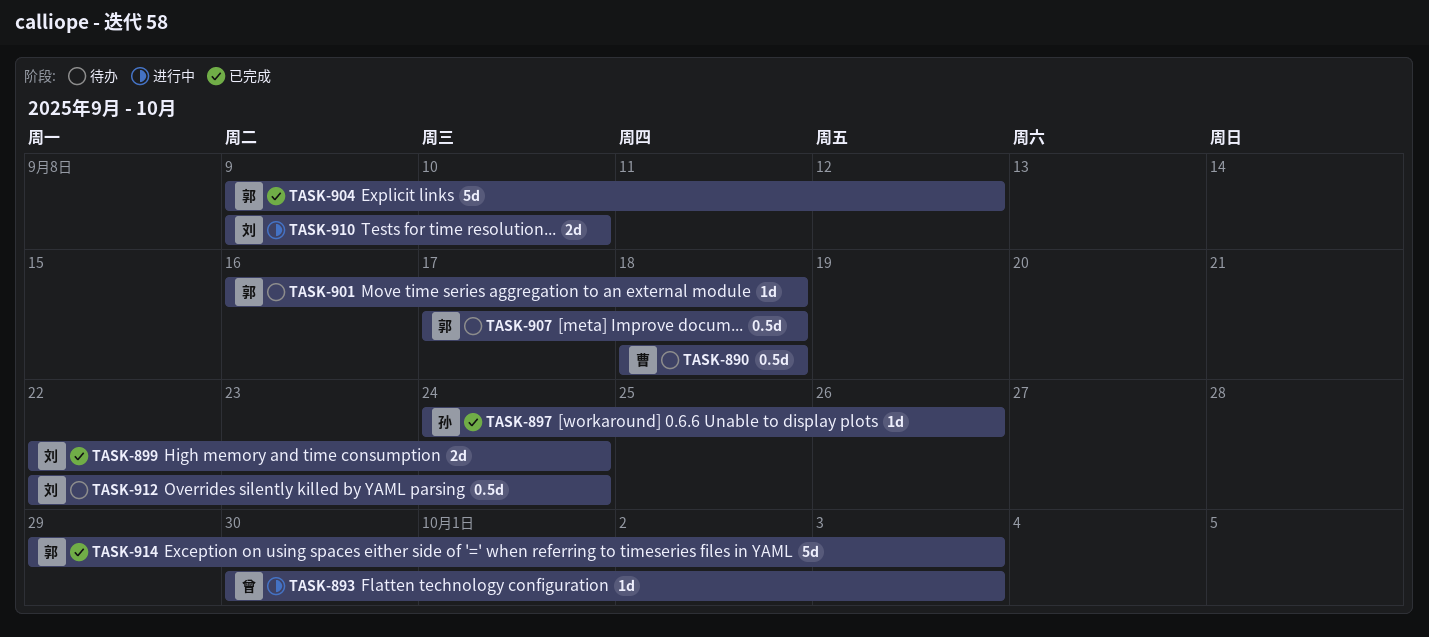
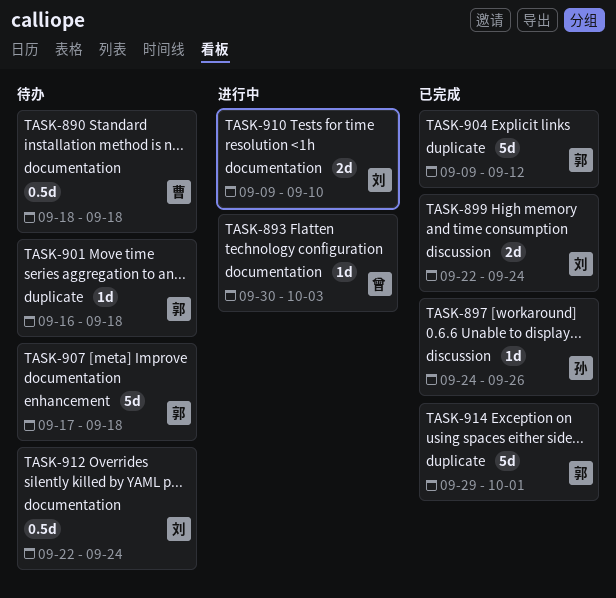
TASK-907, estimate: 0.5d -> 5d
TASK-914, due: Oct 3 -> Oct 1

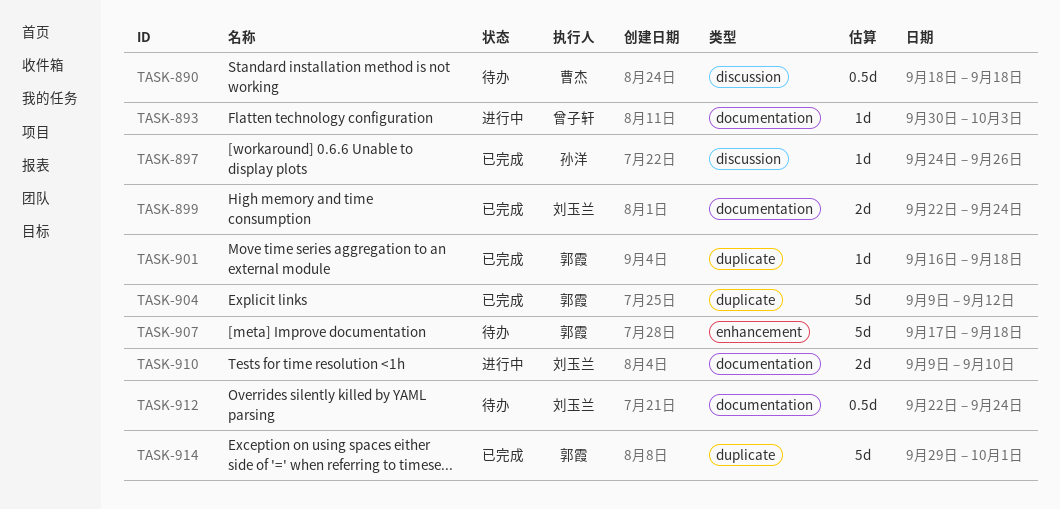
TASK-890, label: documentation -> discussion
TASK-899, label: discussion -> documentation
TASK-901, status: 待办 -> 已完成

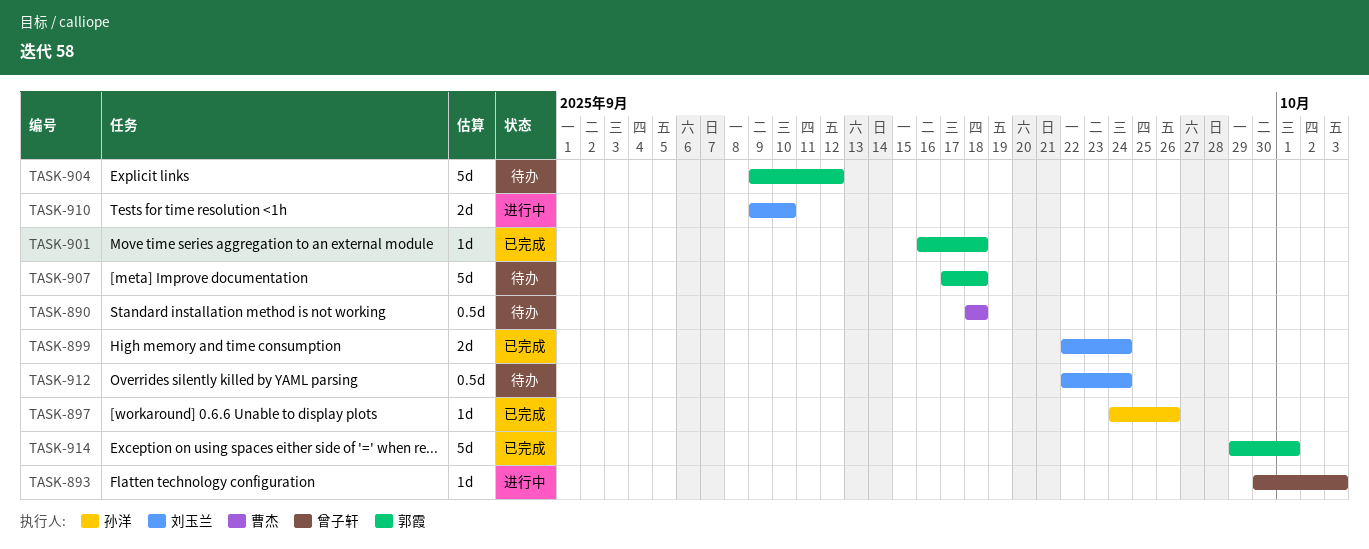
TASK-904, status: 已完成 -> 待办

